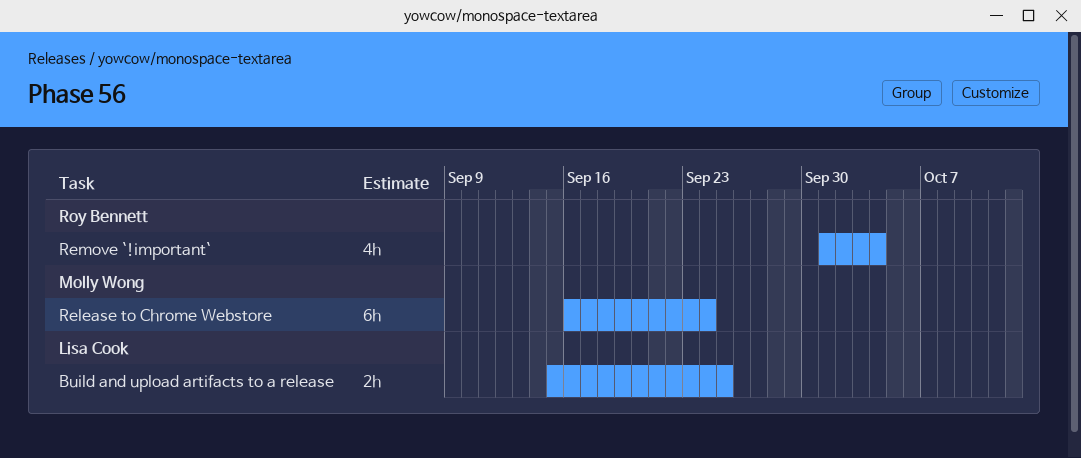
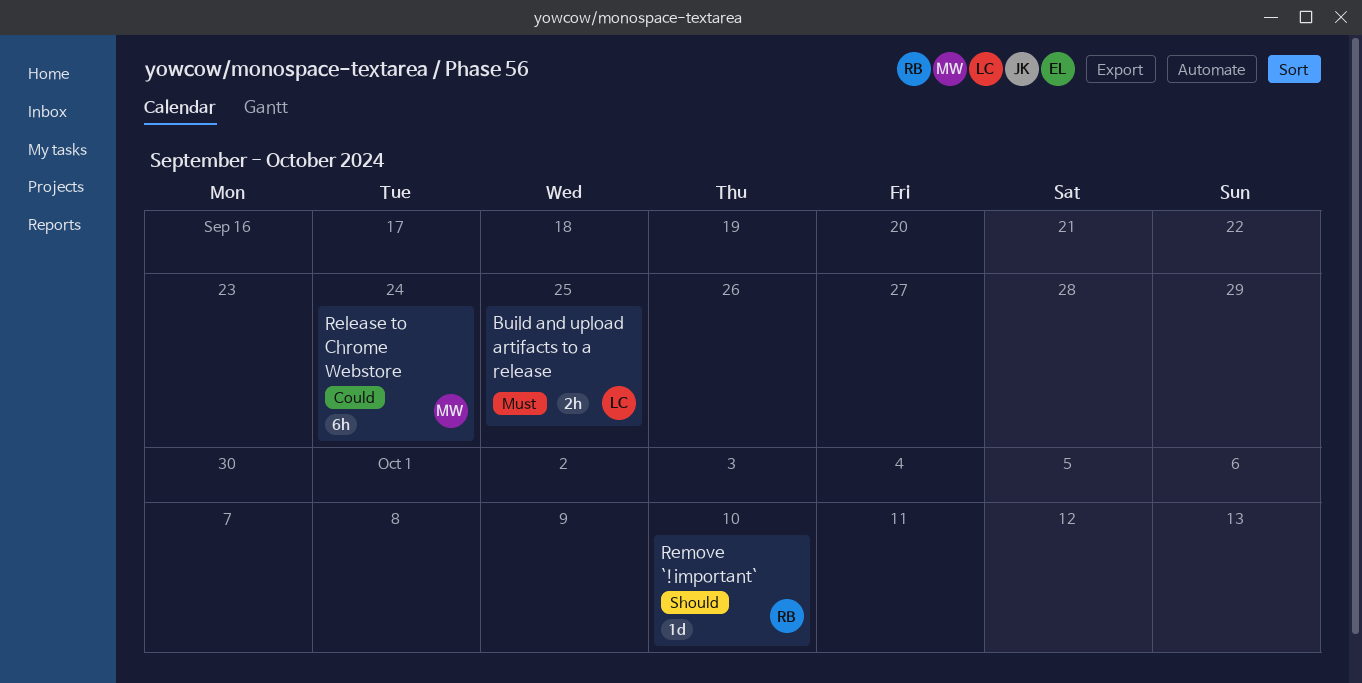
Remove `!important`, estimate: 4h -> 1d
Remove `!important`, due: Oct 4 -> Oct 10

